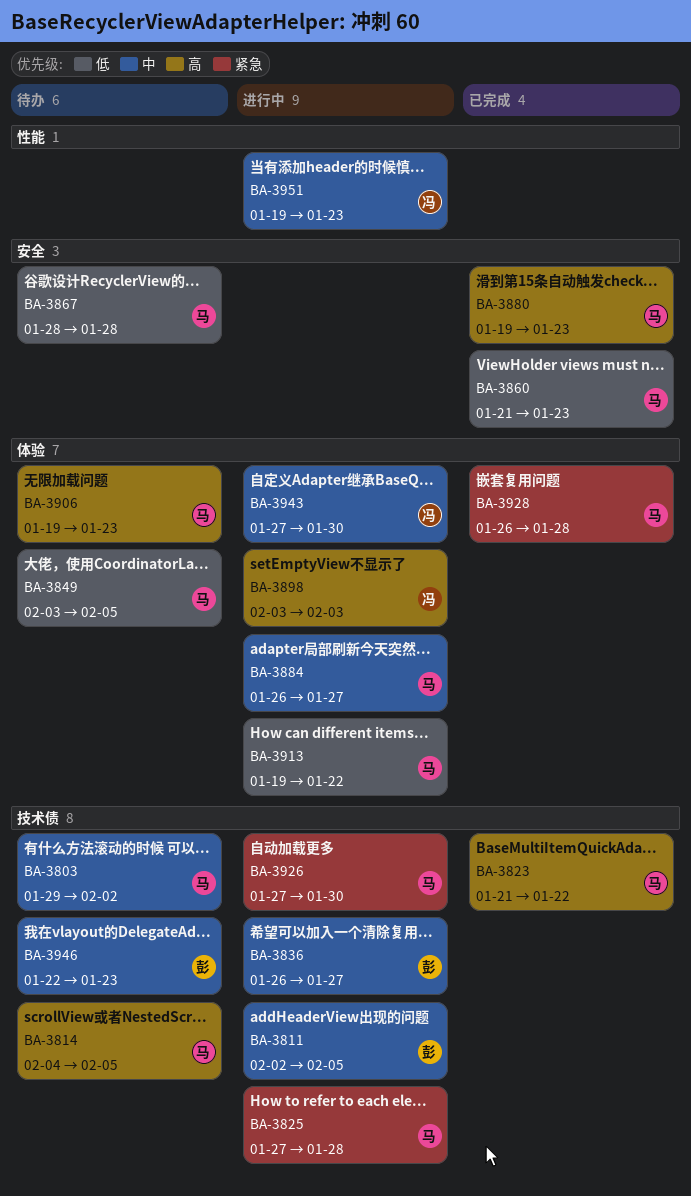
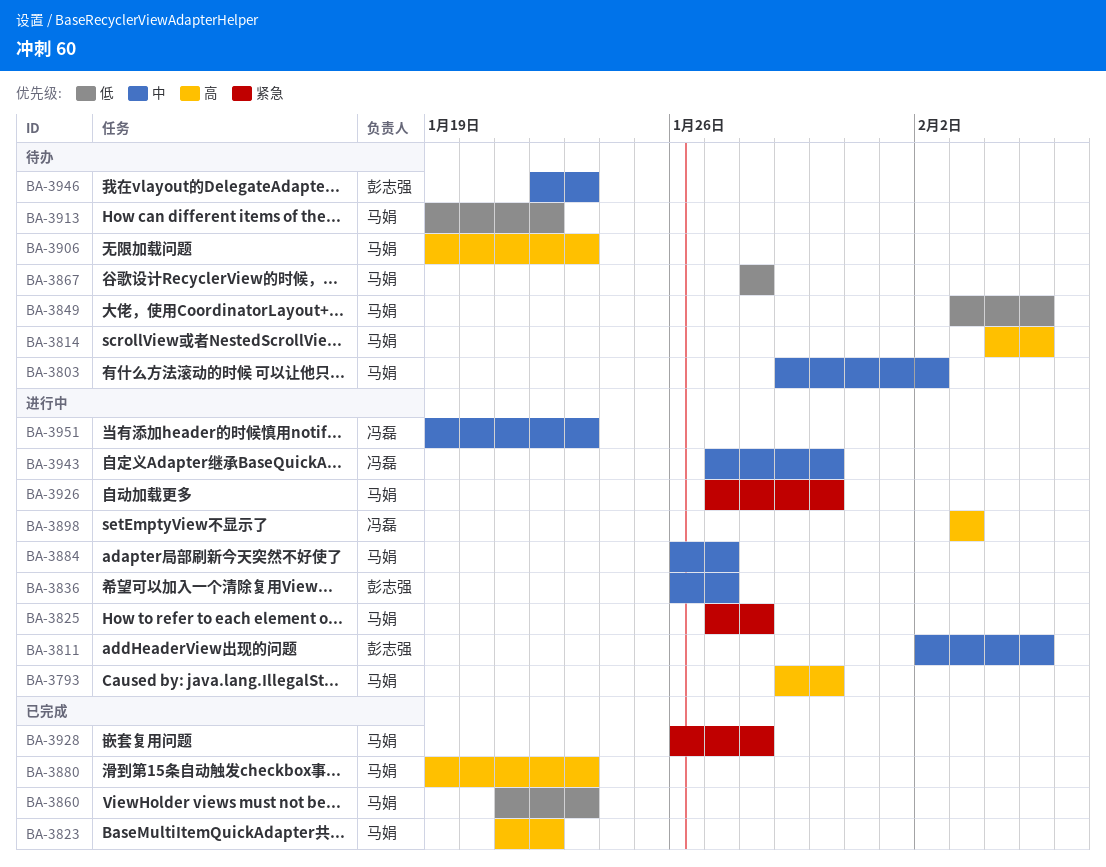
BA-3793: none -> present
BA-3913, status: 进行中 -> 待办

